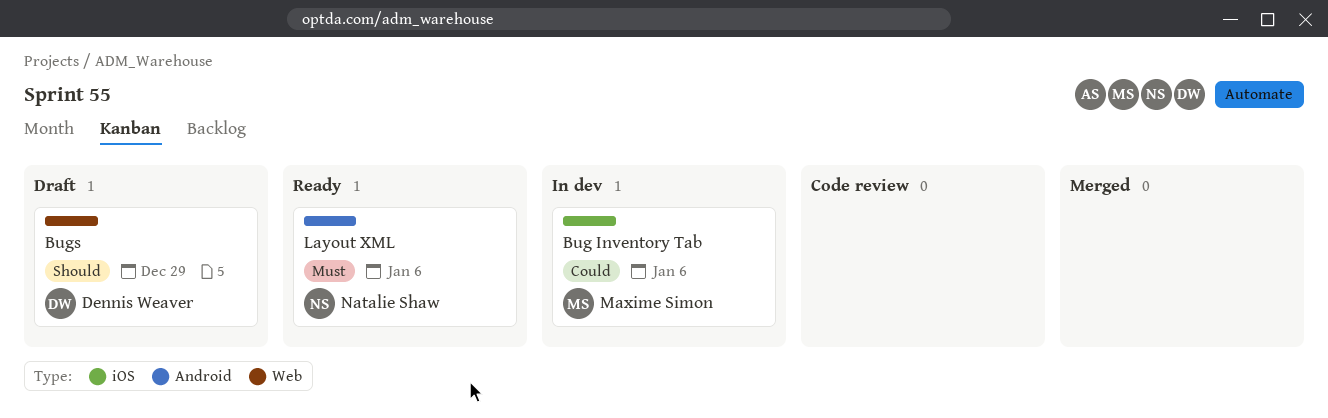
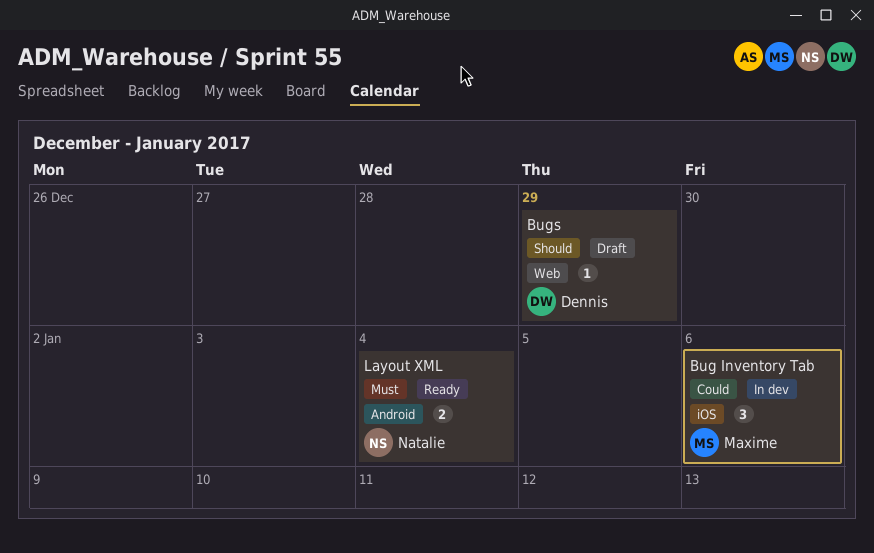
Layout XML, due: Jan 6 -> Jan 4

